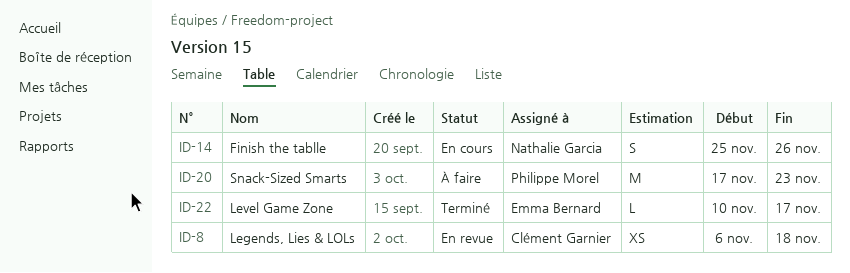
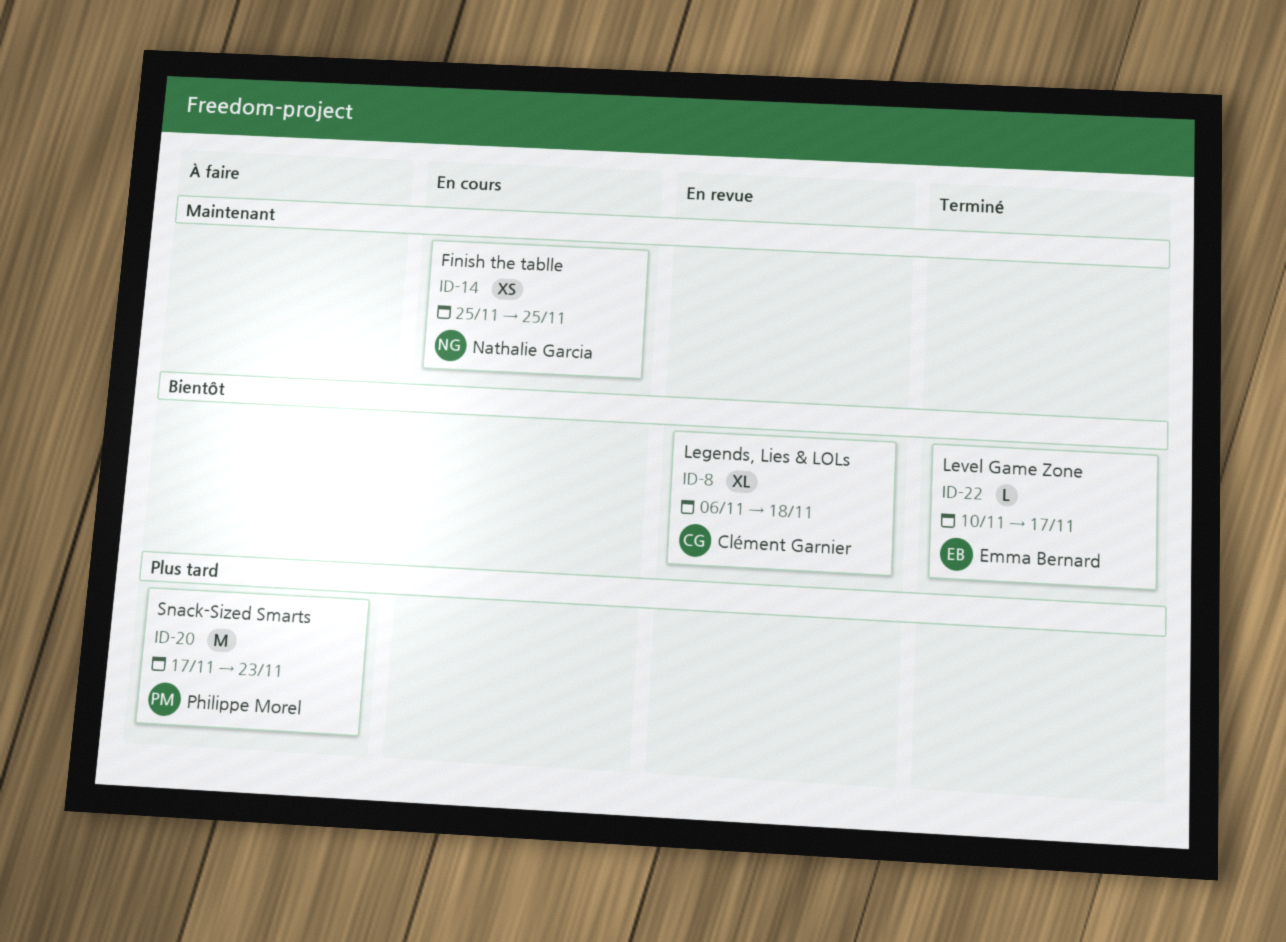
ID-8, estimate: XS -> XL
ID-14, estimate: S -> XS
ID-14, due: Nov 26 -> Nov 25

